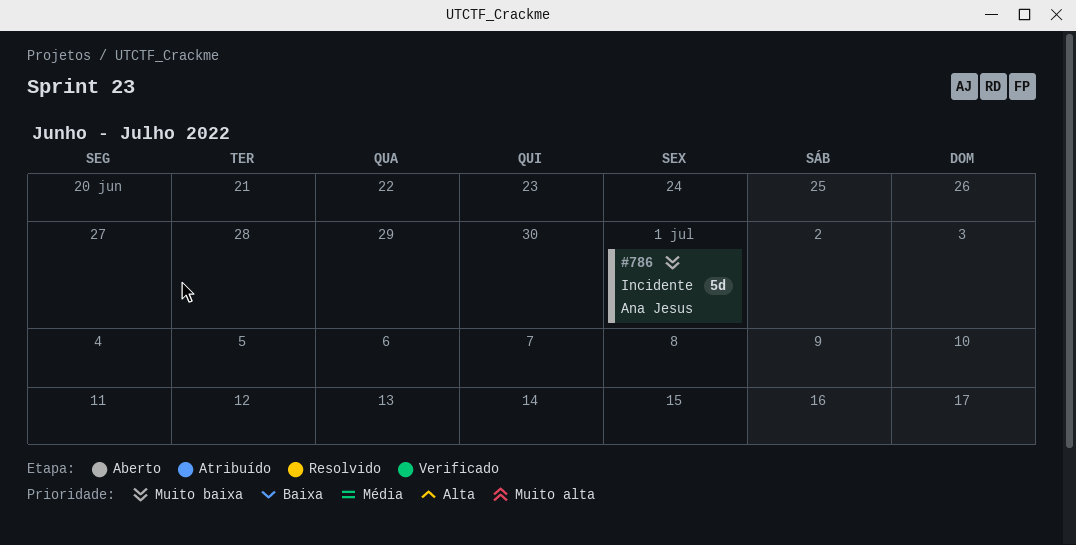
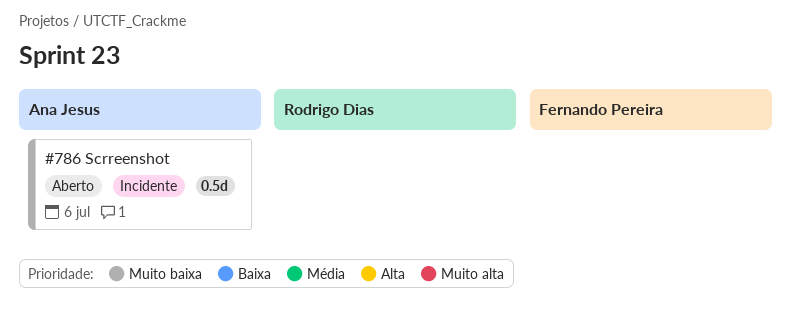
#786, estimate: 5d -> 0.5d
#786, due: Jul 1 -> Jul 6

